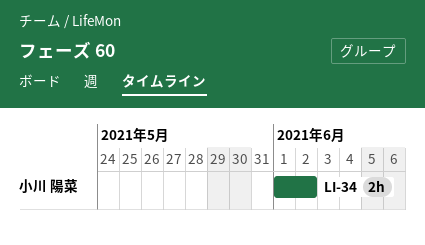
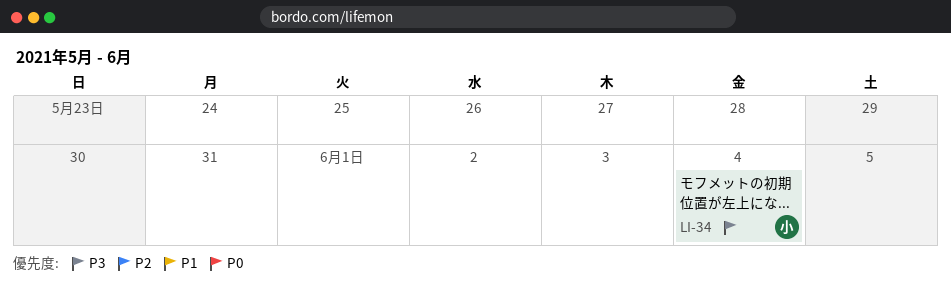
LI-34, due: Jun 2 -> Jun 4

